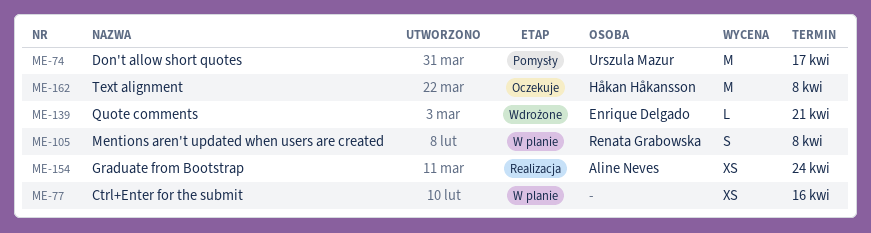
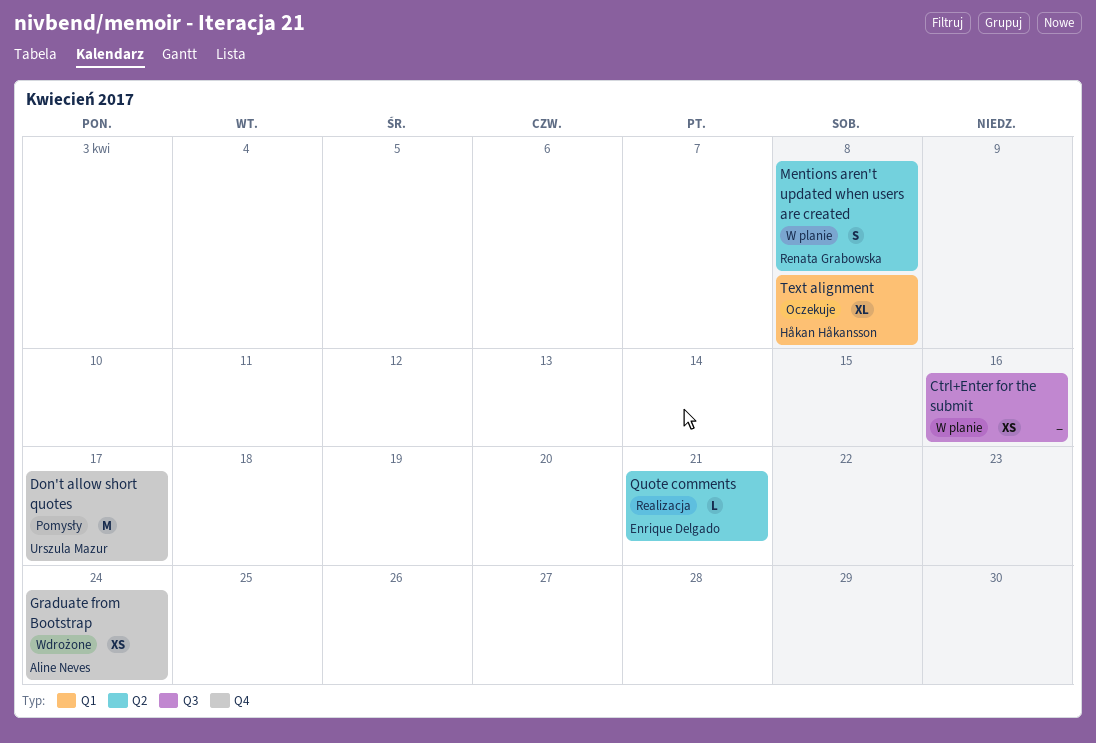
Graduate from Bootstrap, status: Realizacja -> Wdrożone
Quote comments, status: Wdrożone -> Realizacja
Text alignment, estimate: M -> XL

